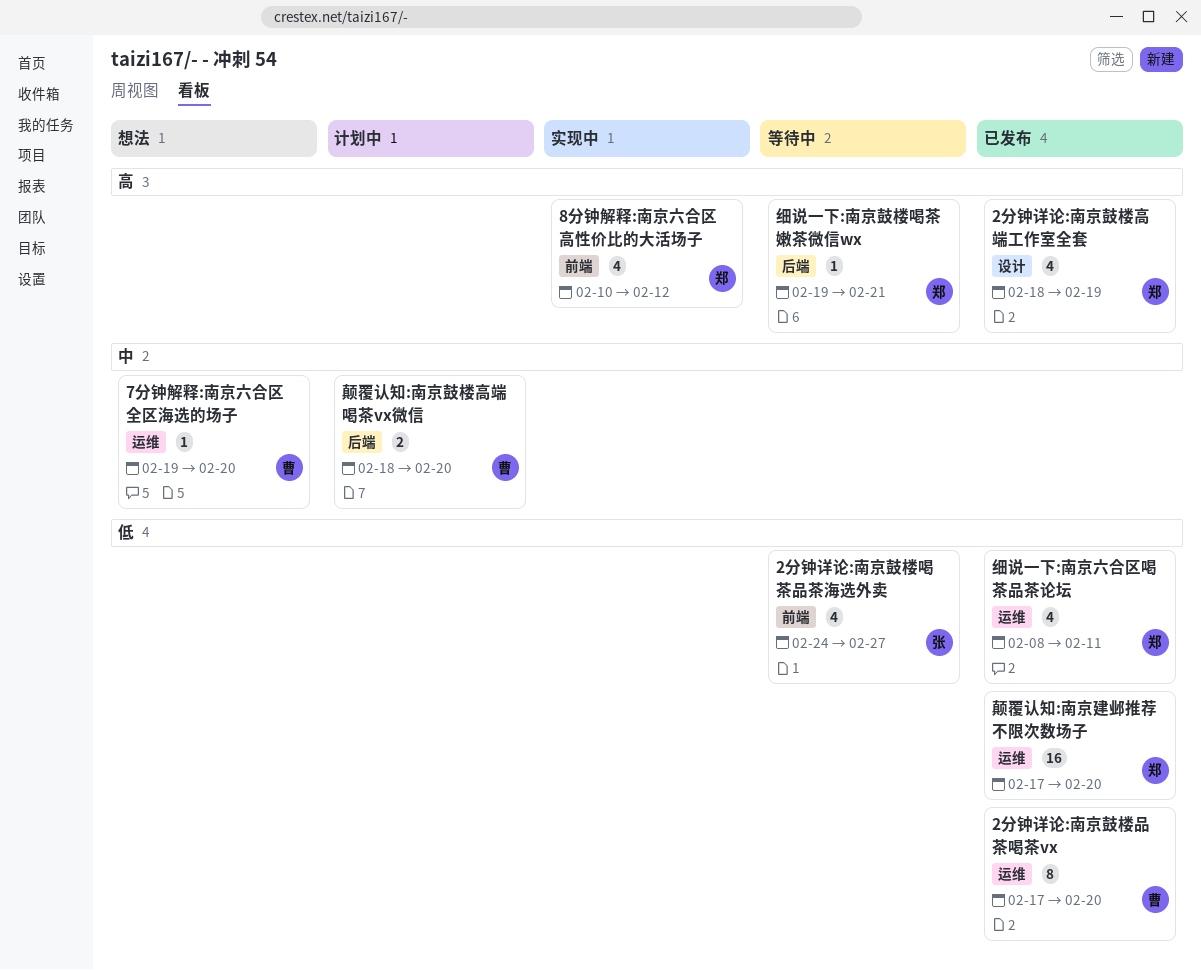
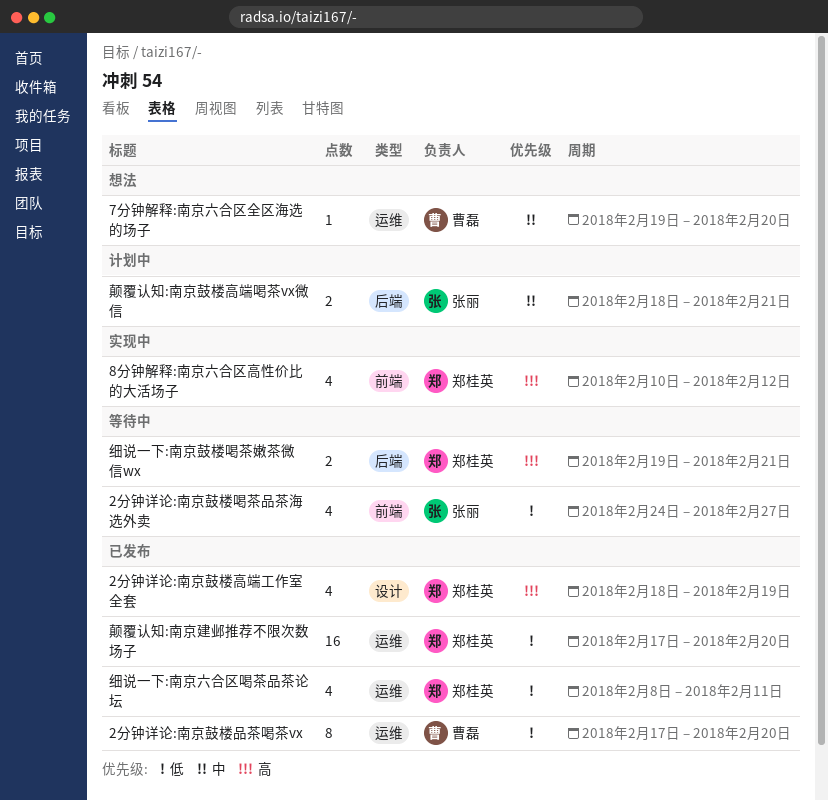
细说一下:南京鼓楼喝茶嫩茶微信wx, estimate: 1 -> 2
颠覆认知:南京鼓楼高端喝茶vx微信, owner: 曹磊 -> 张丽
颠覆认知:南京鼓楼高端喝茶vx微信, due: Feb 20 -> Feb 21

